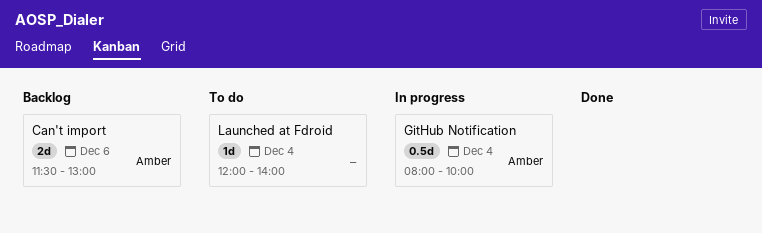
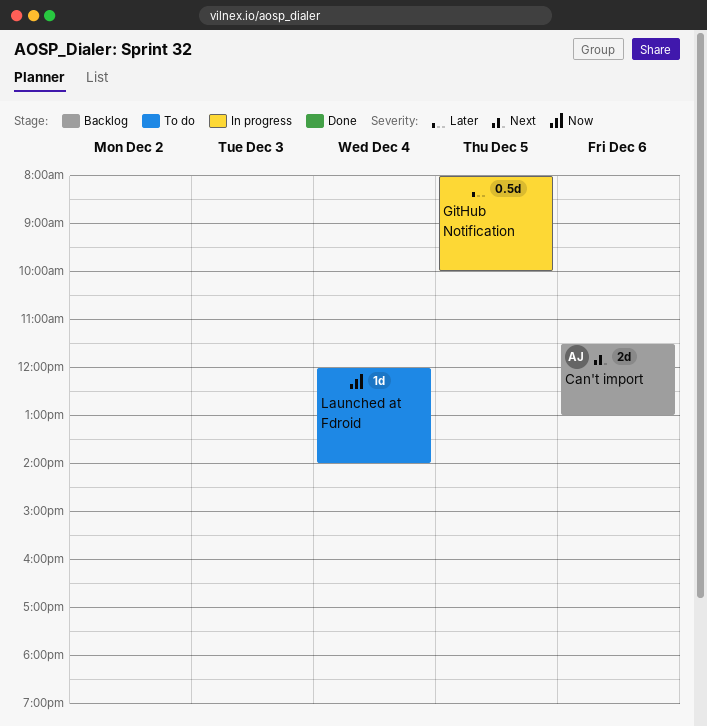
GitHub Notification, owner: Amber -> none
GitHub Notification, day: Dec 4 -> Dec 5

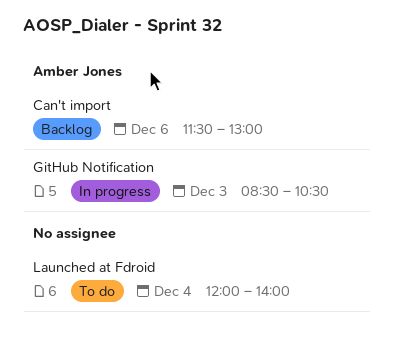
GitHub Notification, owner: none -> Amber Jones
GitHub Notification, day: Dec 5 -> Dec 3
GitHub Notification, begins: 08:00 -> 08:30
GitHub Notification, ends: 10:00 -> 10:30

